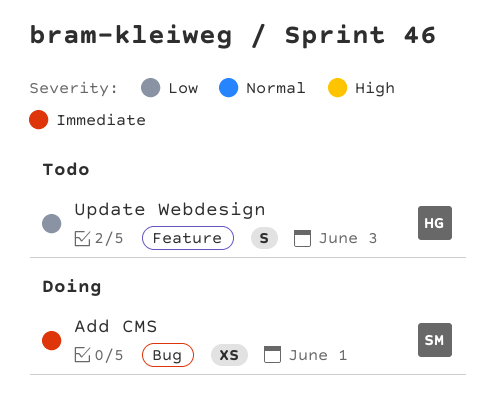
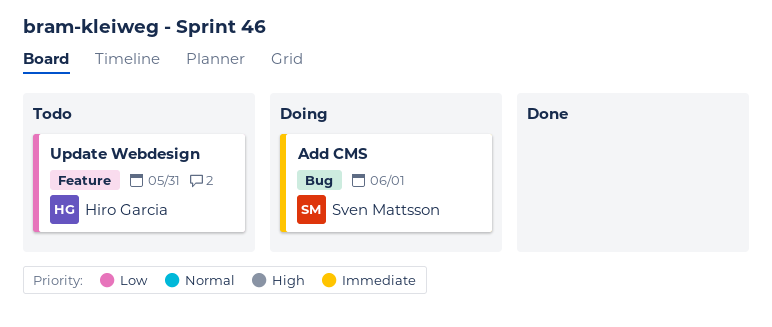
Update Webdesign, due: Jun 3 -> May 31

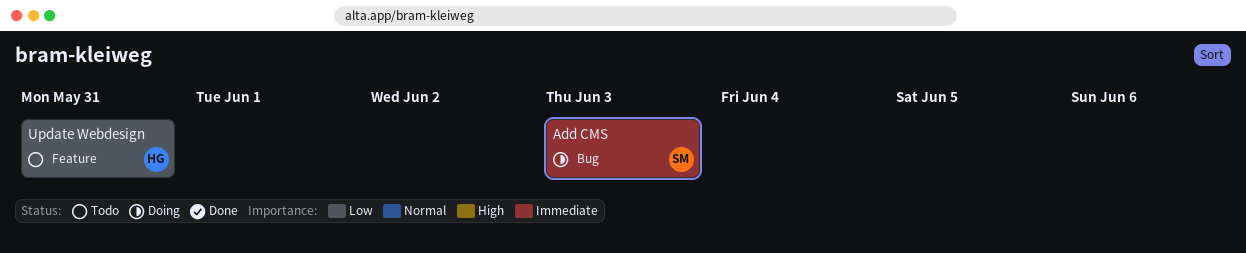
Add CMS, due: Jun 1 -> Jun 3

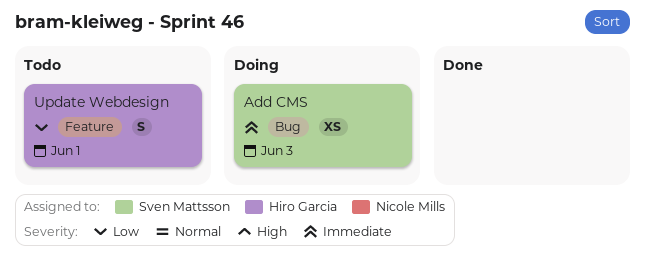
Update Webdesign, due: May 31 -> Jun 1

